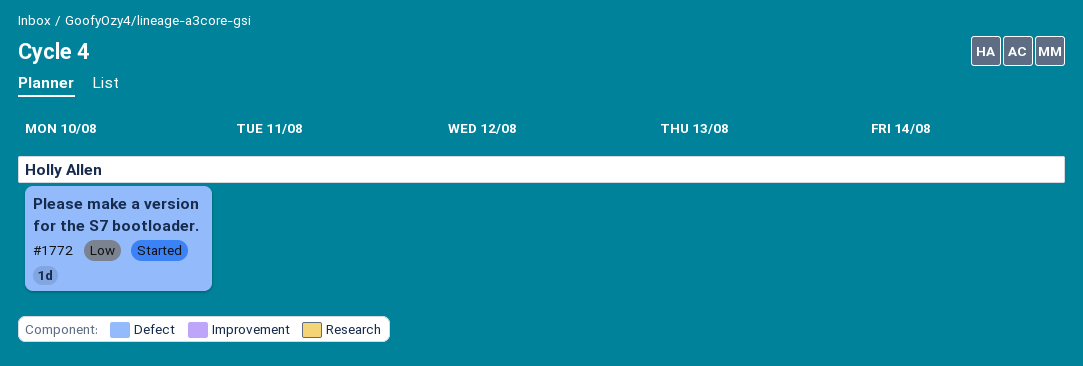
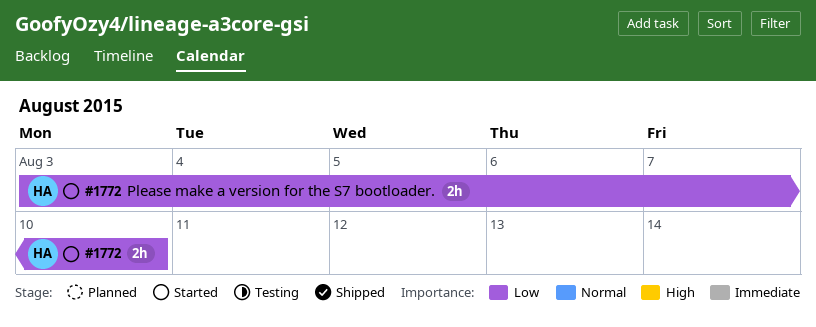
#1772, estimate: 1d -> 2h

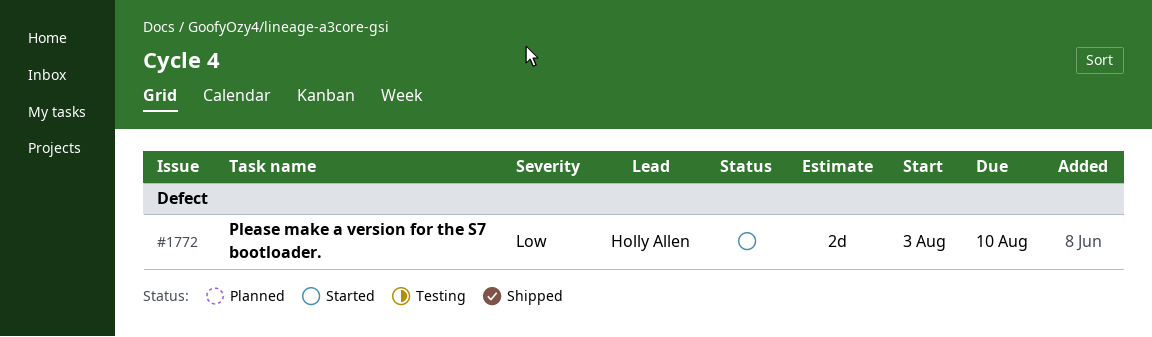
#1772, estimate: 2h -> 2d

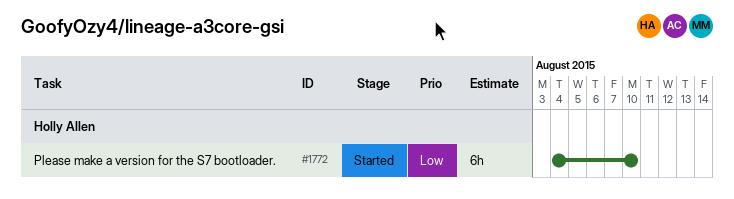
#1772, estimate: 2d -> 6h
#1772, start: Aug 3 -> Aug 4

